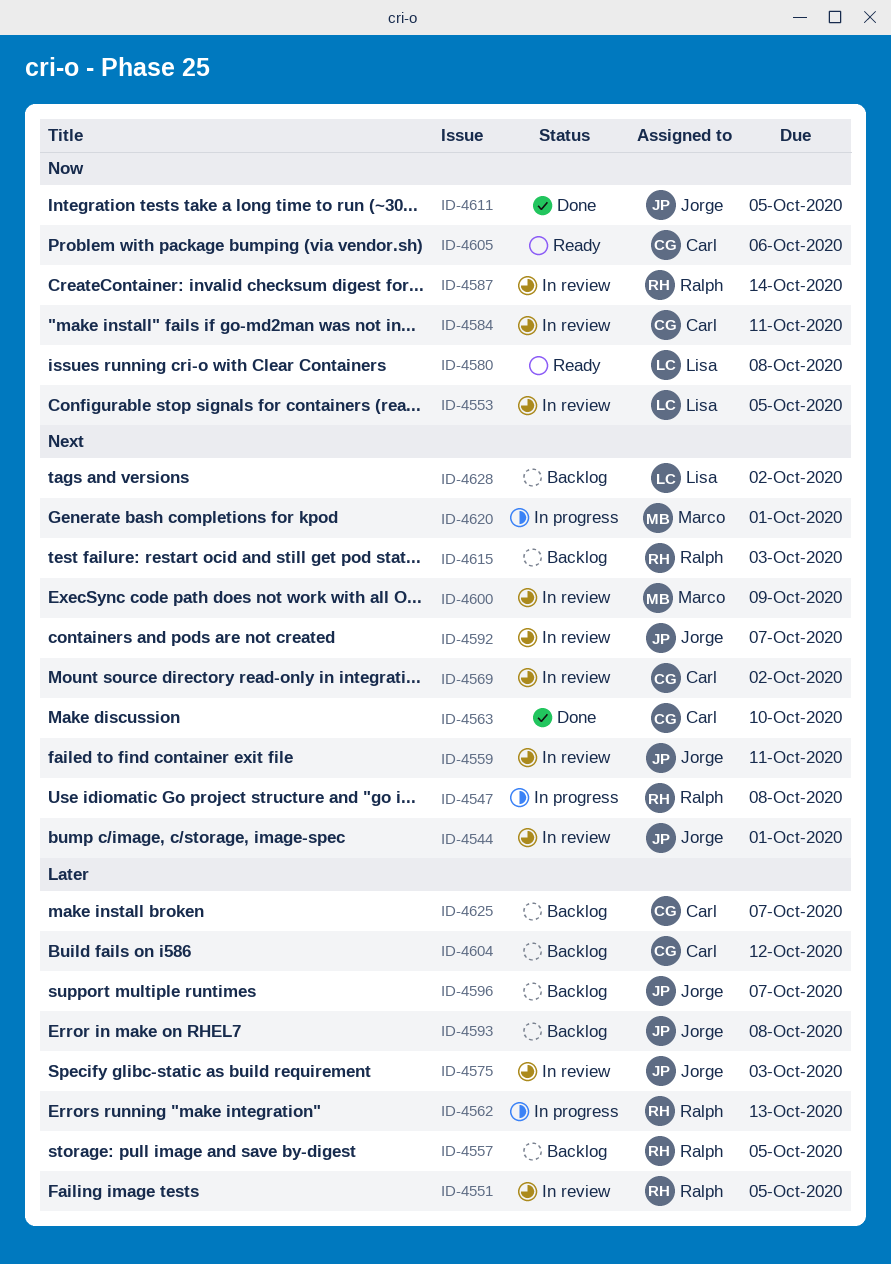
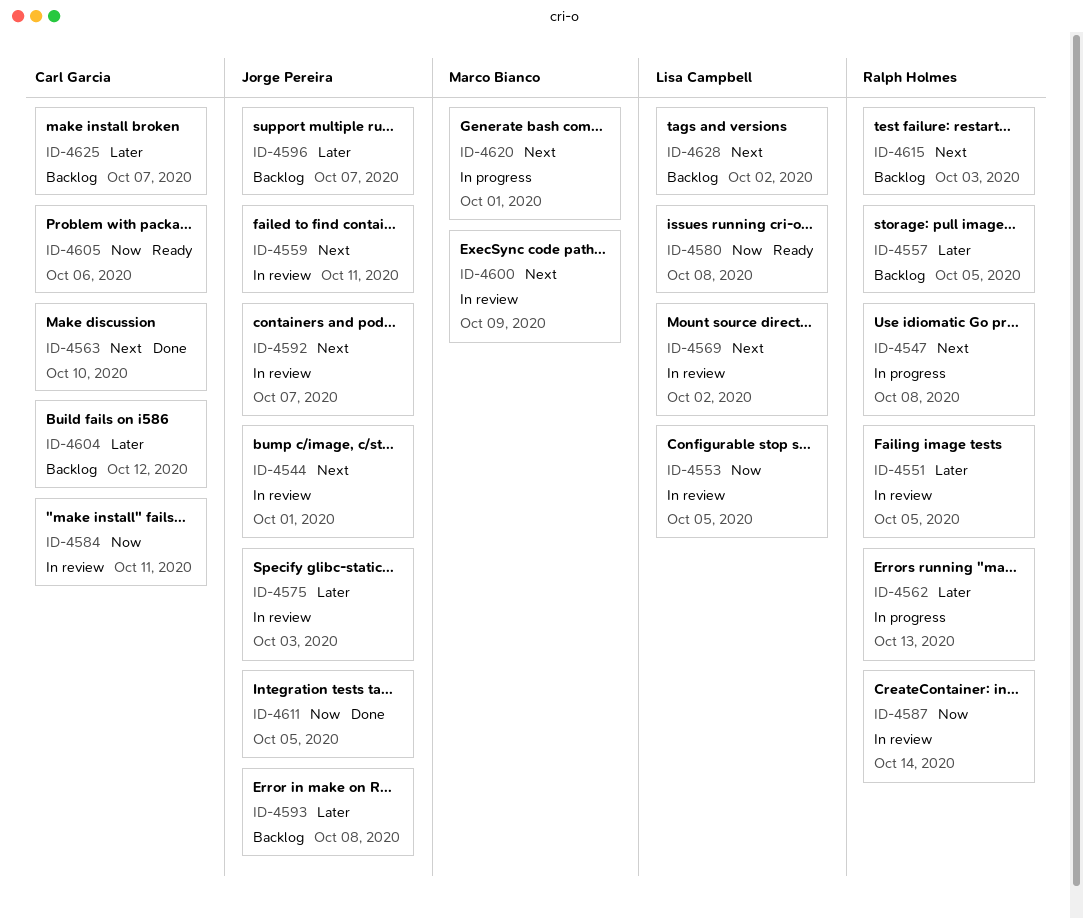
ID-4569, owner: Carl Garcia -> Lisa Campbell

